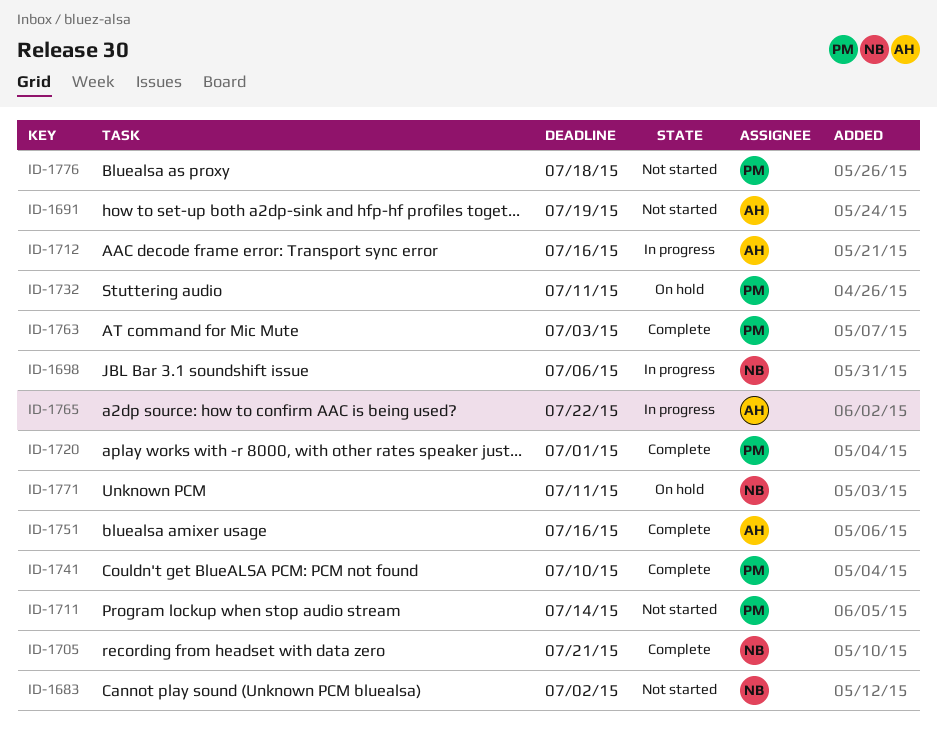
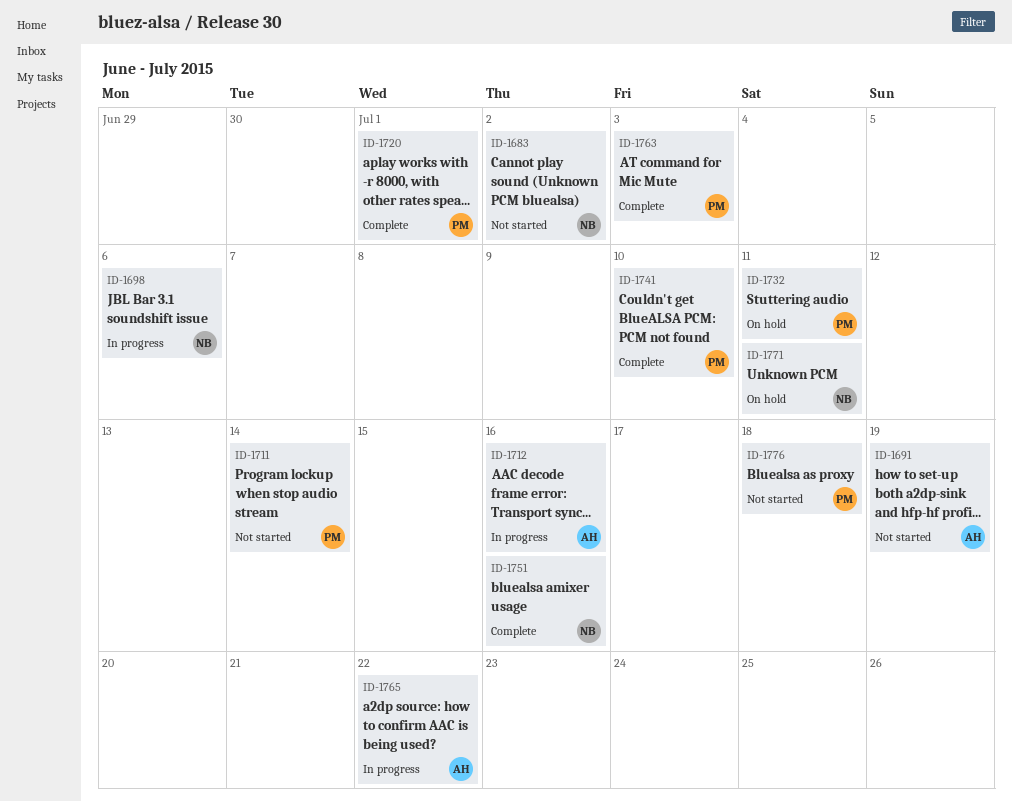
ID-1705: present -> none
ID-1751, owner: AH -> NB

